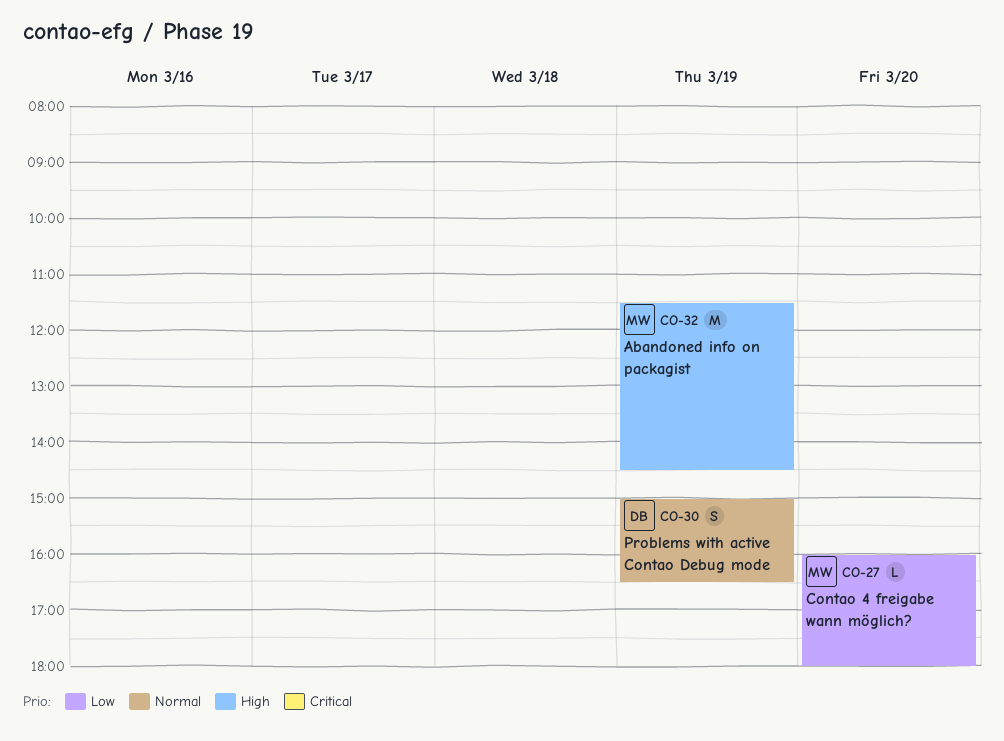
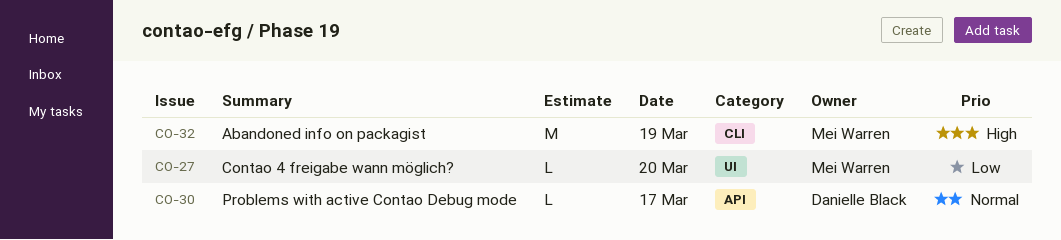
CO-30, estimate: S -> L
CO-30, day: Mar 19 -> Mar 17

